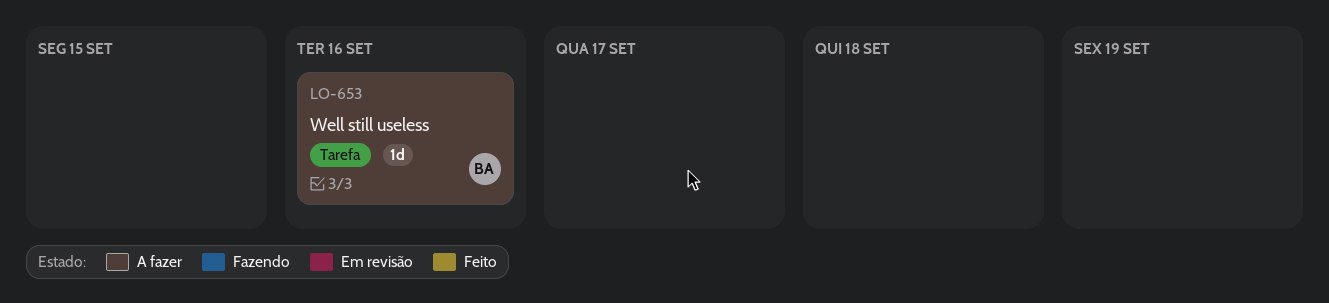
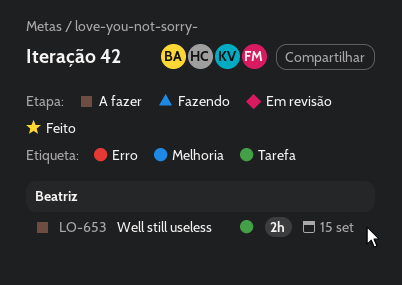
LO-653, estimate: 1d -> 2h
LO-653, due: Sep 16 -> Sep 15

